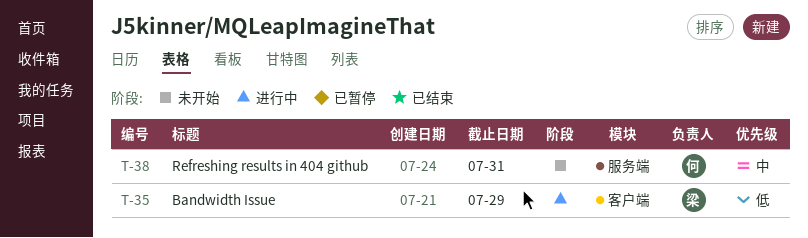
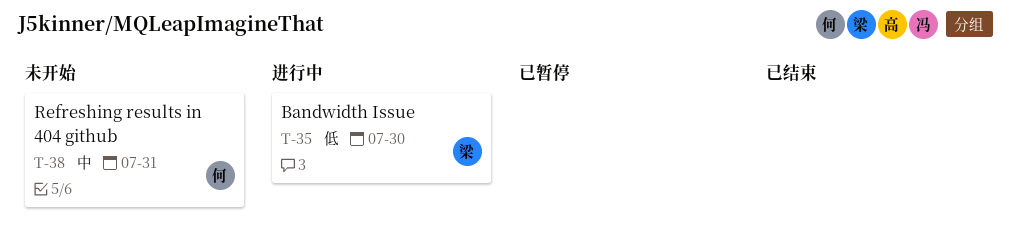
T-35, due: Jul 29 -> Jul 30

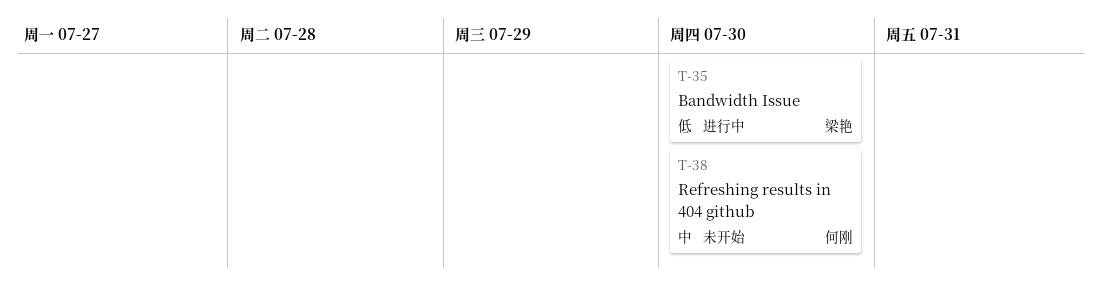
T-38, due: Jul 31 -> Jul 30

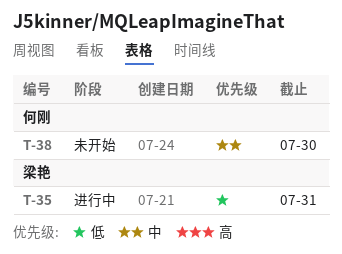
T-35, due: Jul 30 -> Jul 31

